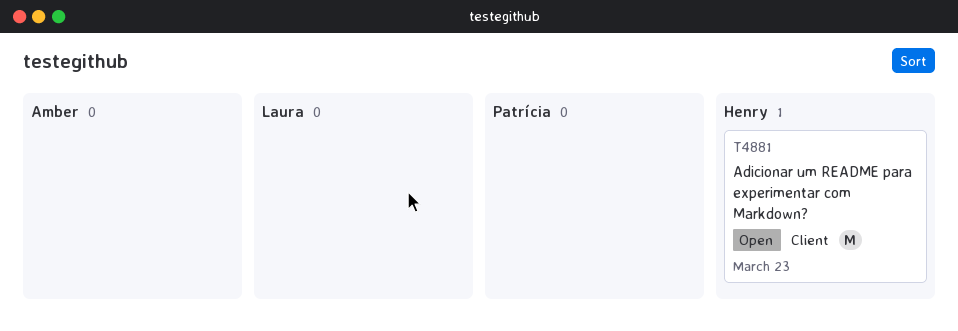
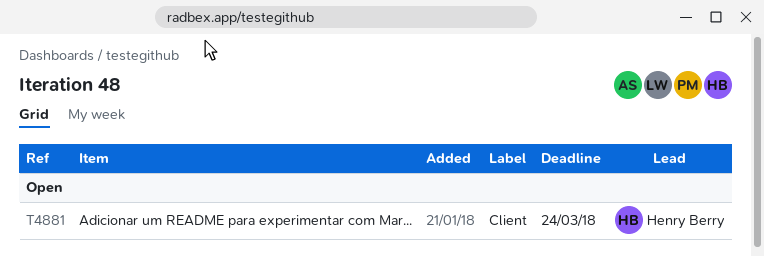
T4881, due: Mar 23 -> Mar 24

